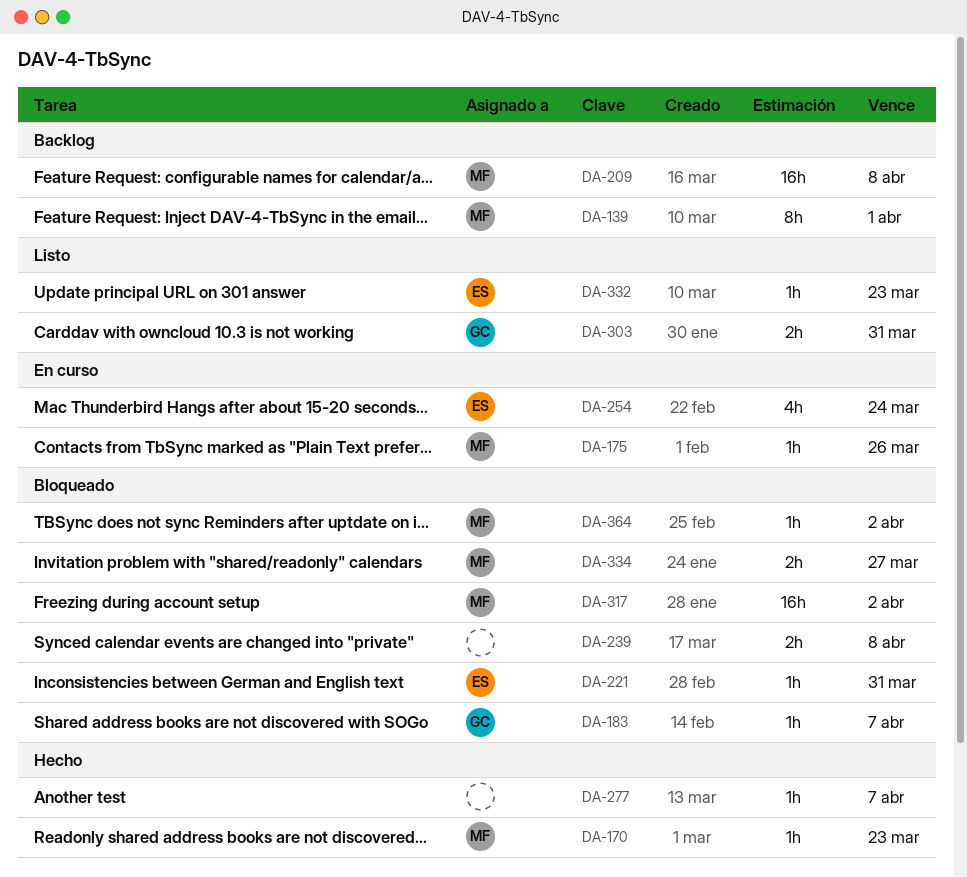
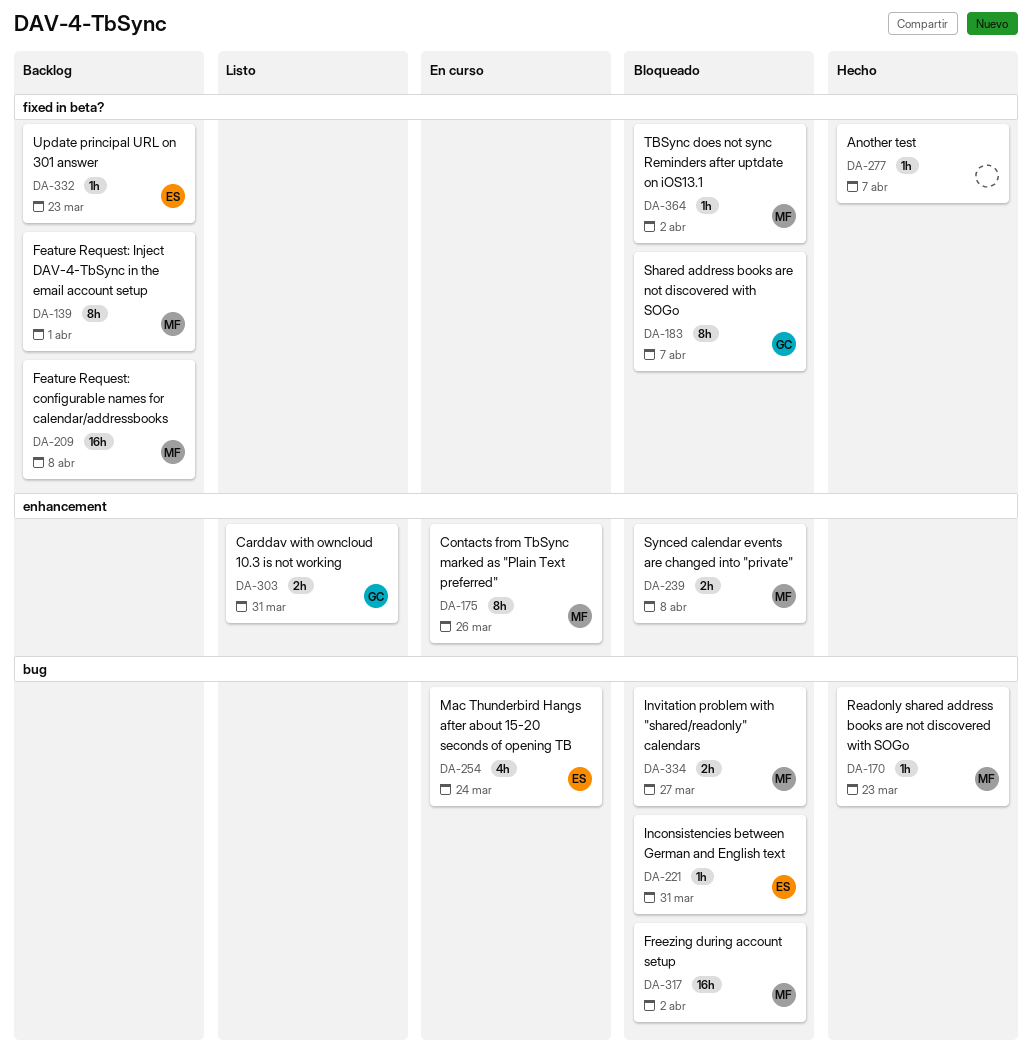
DA-175, estimate: 1h -> 8h
DA-183, estimate: 1h -> 8h
DA-239, owner: none -> MF
DA-332, status: Listo -> Backlog

